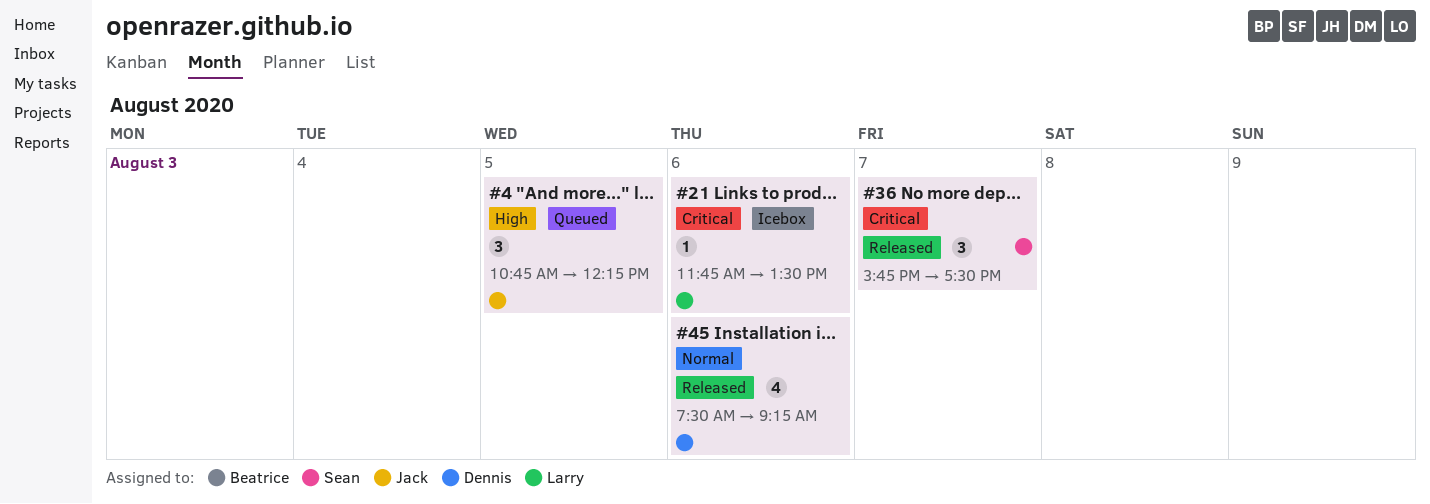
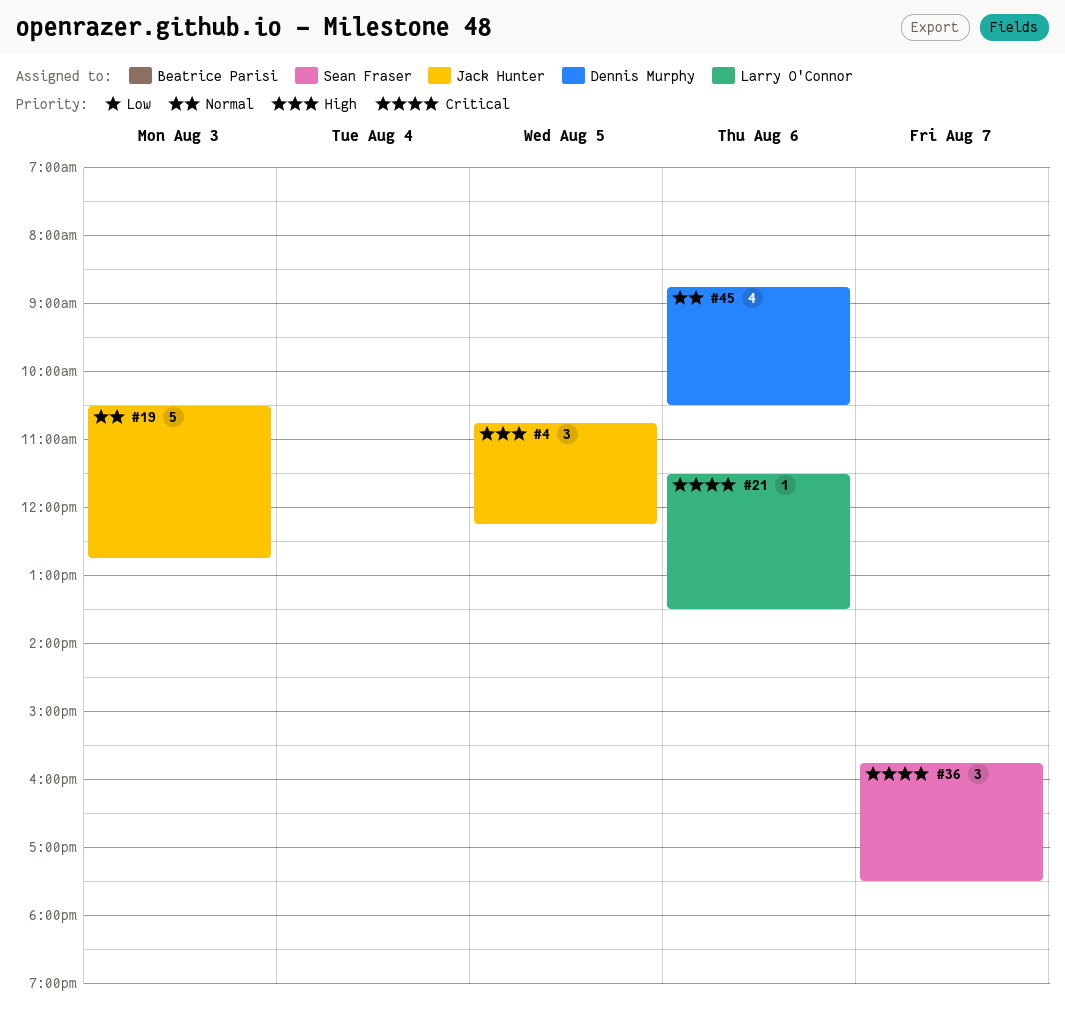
#19: none -> present
#21, begins: 11:45 -> 11:30
#45, begins: 07:30 -> 08:45
#45, ends: 09:15 -> 10:30

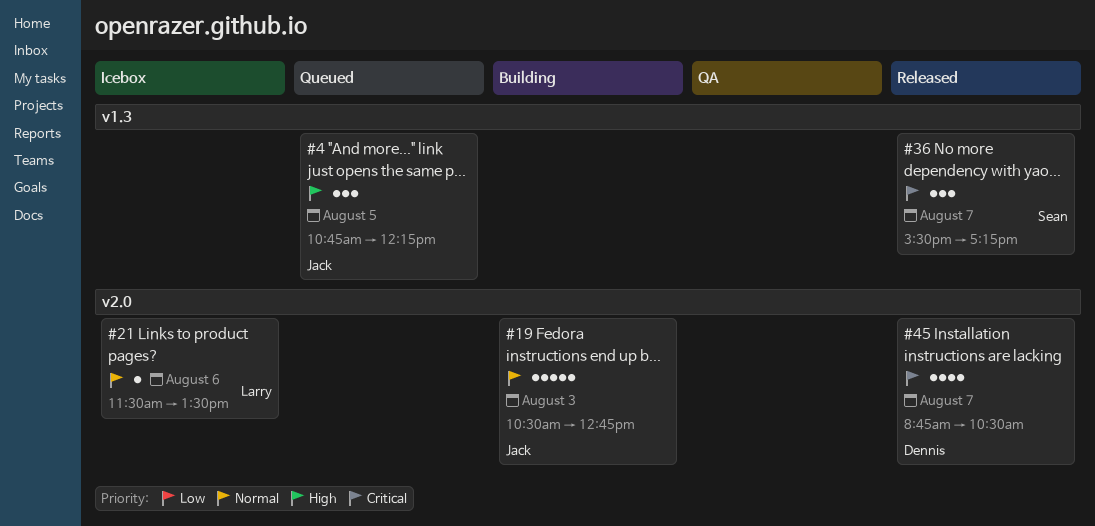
#21, priority: Critical -> Normal
#36, begins: 15:45 -> 15:30
#36, ends: 17:30 -> 17:15
#45, priority: Normal -> Critical
#45, day: Aug 6 -> Aug 7

